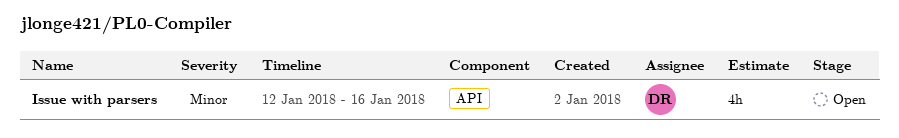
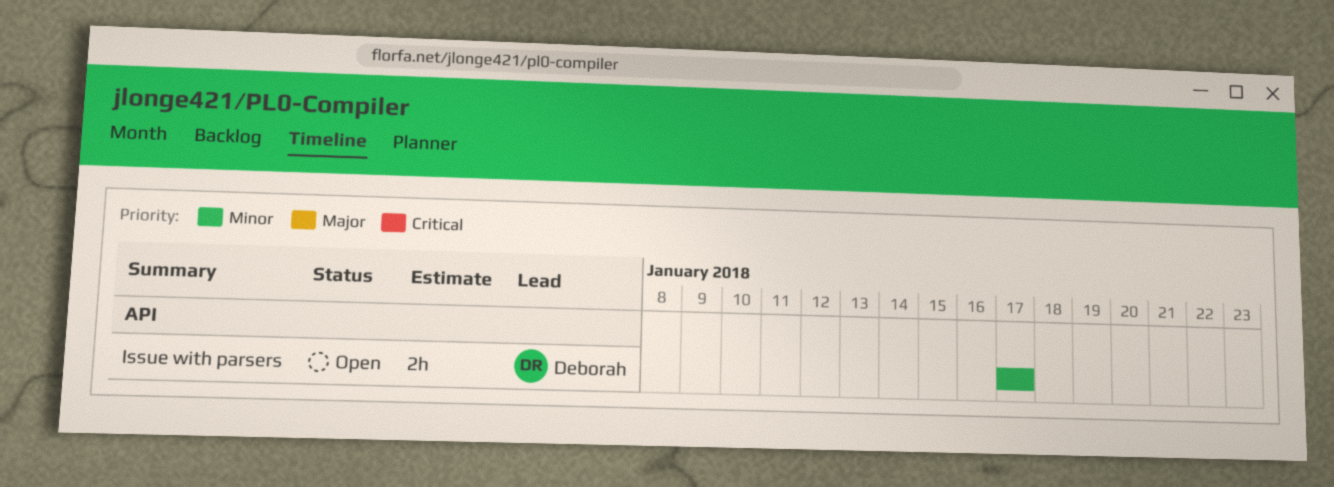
Issue with parsers, estimate: 4h -> 2h
Issue with parsers, start: Jan 12 -> Jan 17
Issue with parsers, due: Jan 16 -> Jan 17

